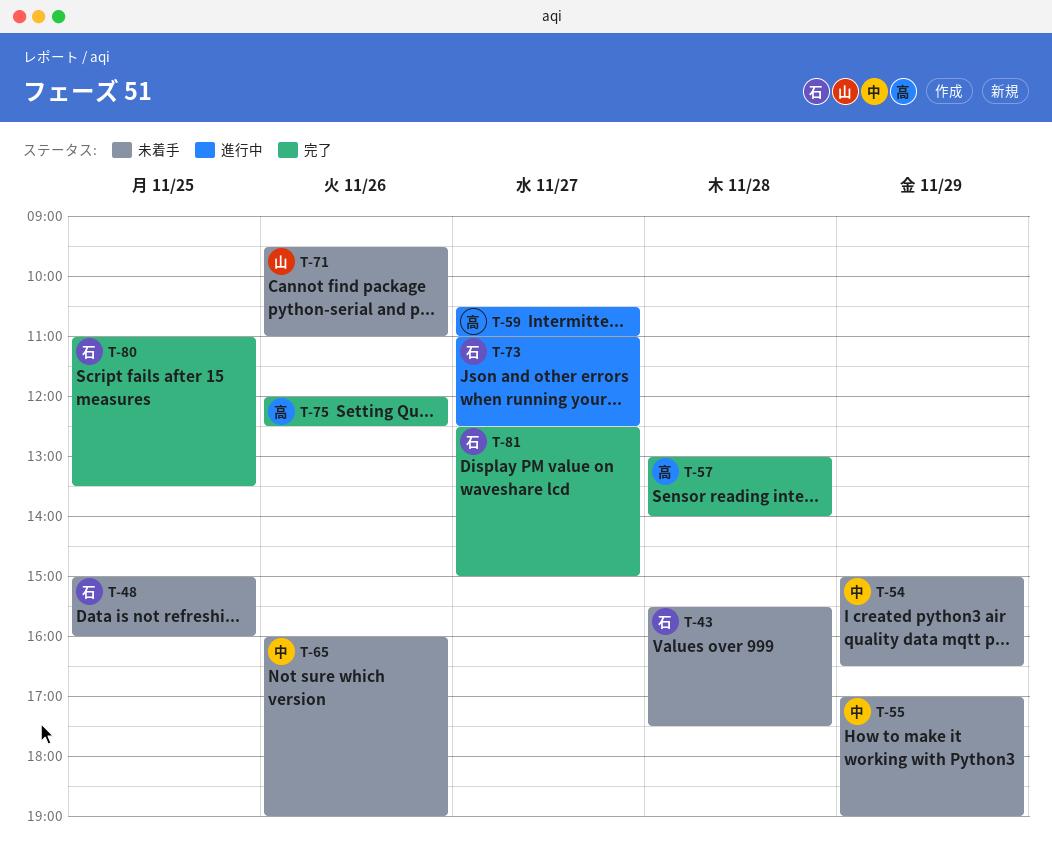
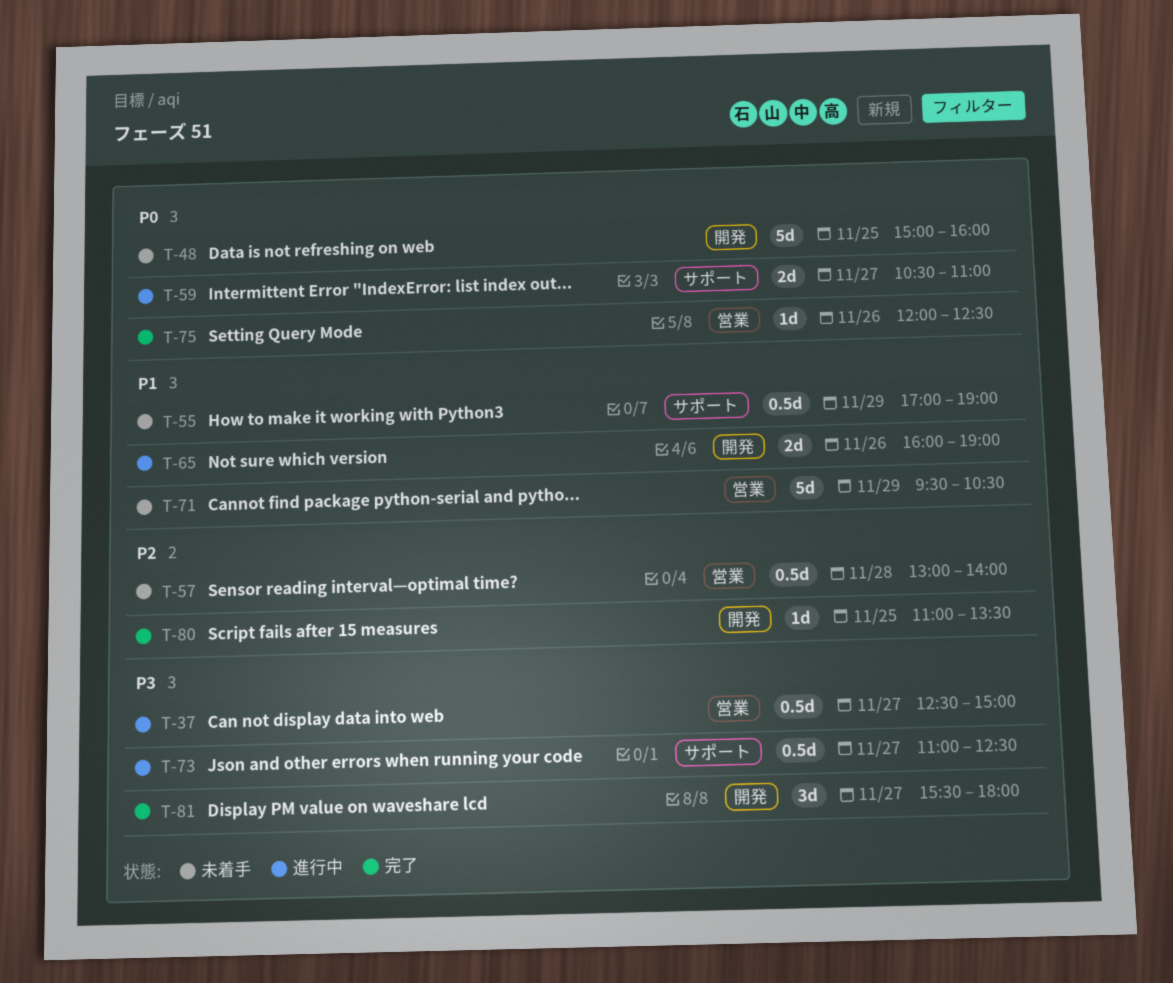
T-37: none -> present
T-43: present -> none
T-54: present -> none
T-57, status: 完了 -> 未着手
T-65, status: 未着手 -> 進行中
T-71, day: Nov 26 -> Nov 29
T-71, ends: 11:00 -> 10:30
T-81, begins: 12:30 -> 15:30
T-81, ends: 15:00 -> 18:00

